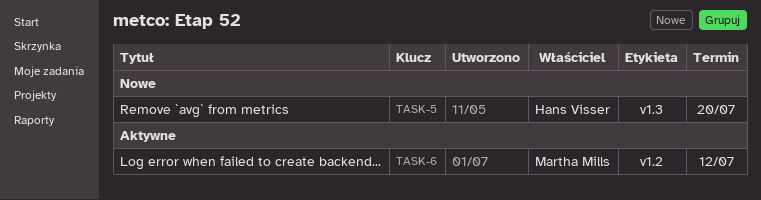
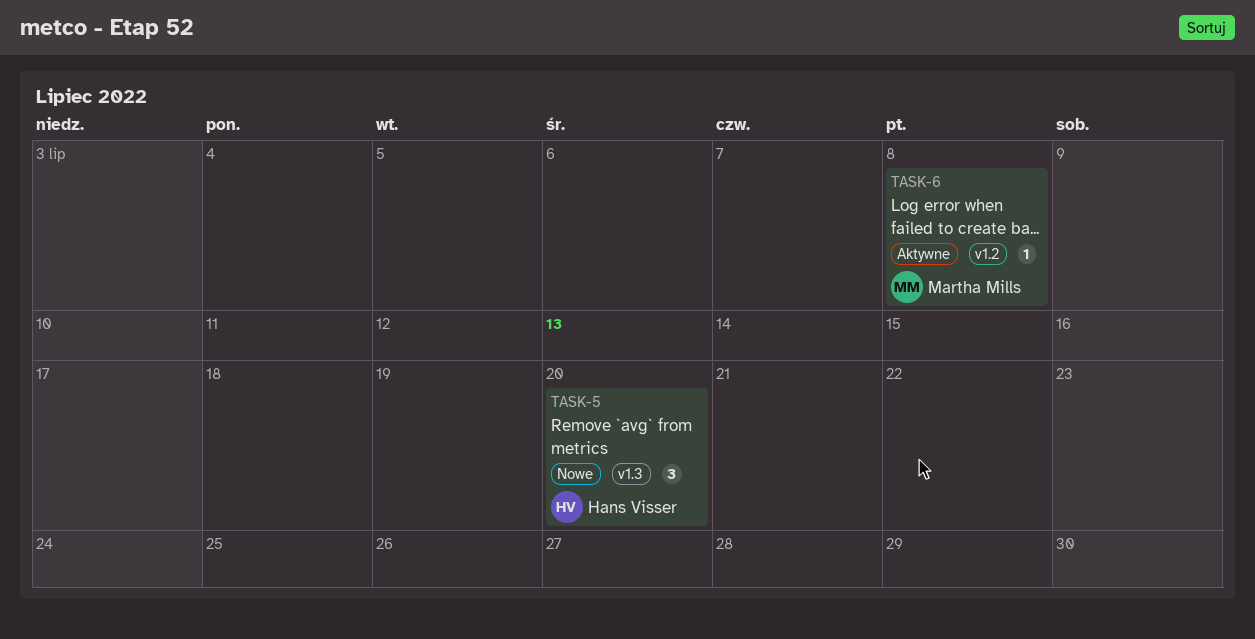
TASK-6, due: Jul 12 -> Jul 8

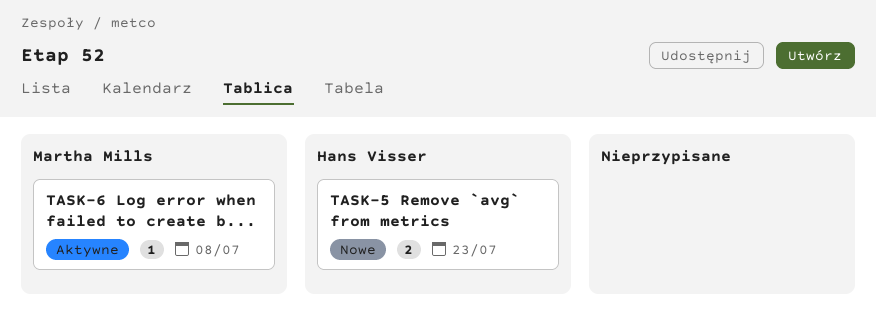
TASK-5, estimate: 3 -> 2
TASK-5, due: Jul 20 -> Jul 23

